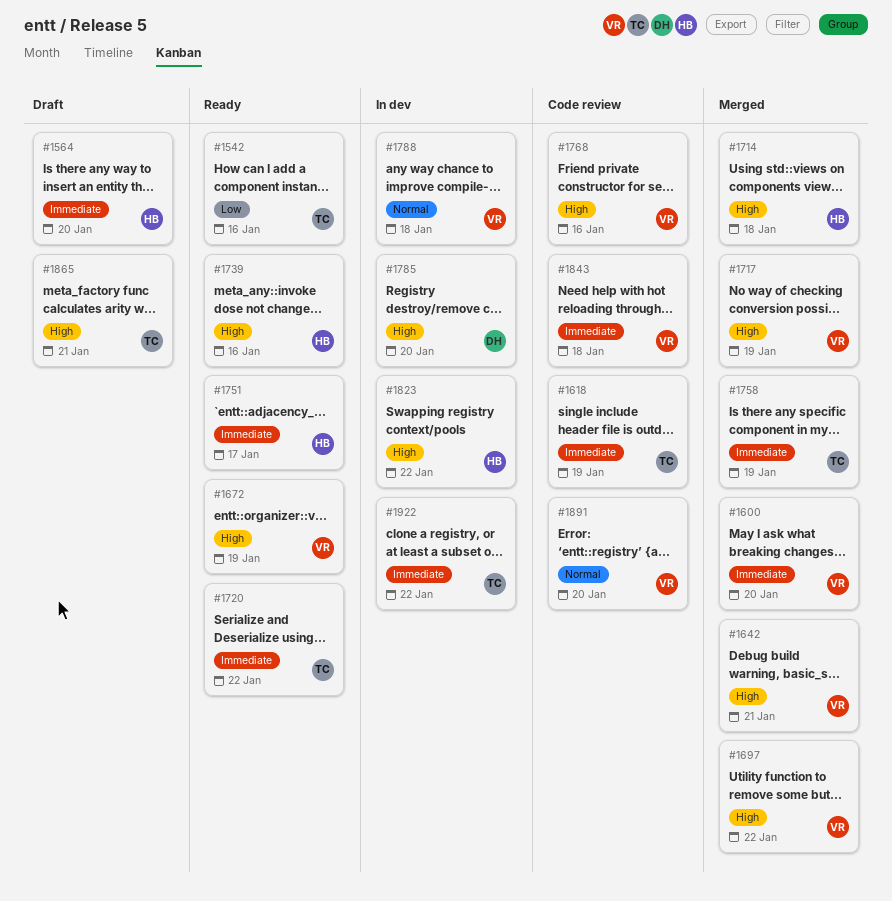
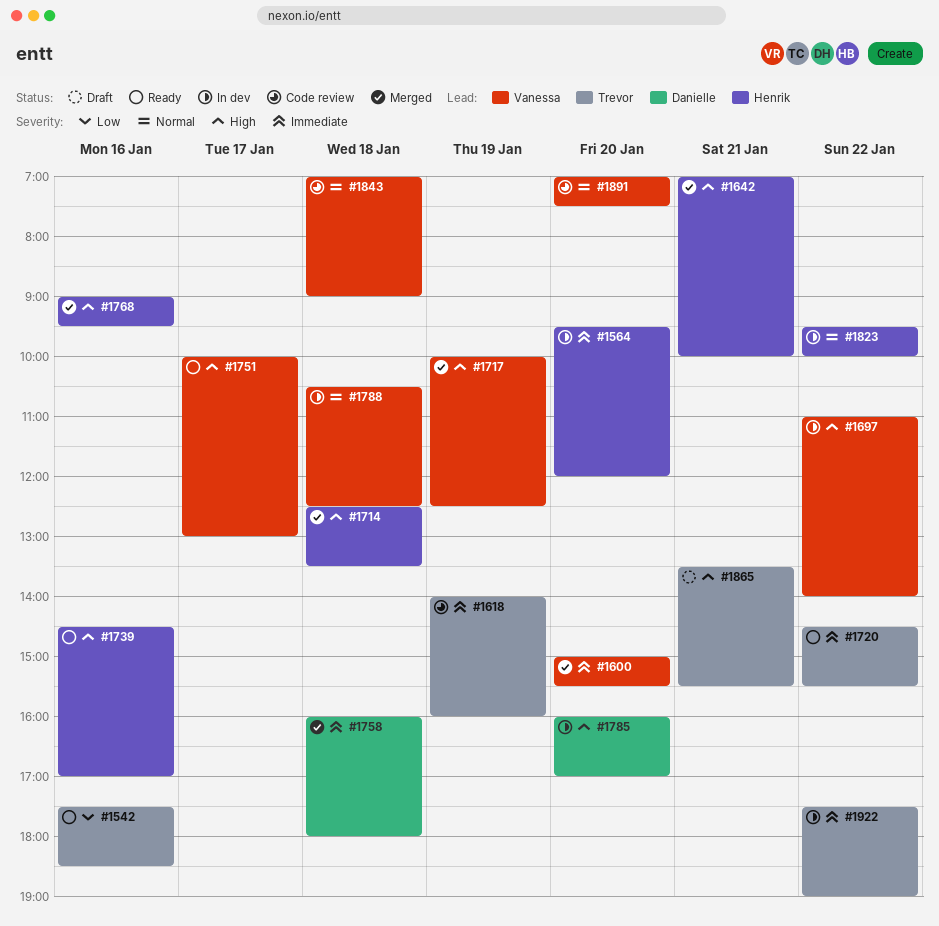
#1564, status: Draft -> In dev
#1642, owner: Vanessa -> Henrik
#1672: present -> none
#1697, status: Merged -> In dev
#1751, owner: Henrik -> Vanessa
#1751, priority: Immediate -> High
#1758, owner: Trevor -> Danielle
#1758, day: Jan 19 -> Jan 18
#1768, status: Code review -> Merged
#1768, owner: Vanessa -> Henrik
#1823, priority: High -> Normal
#1843, priority: Immediate -> Normal

